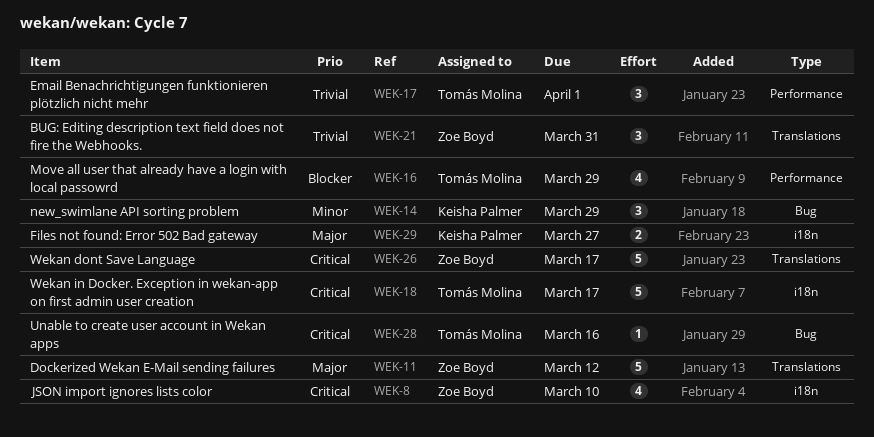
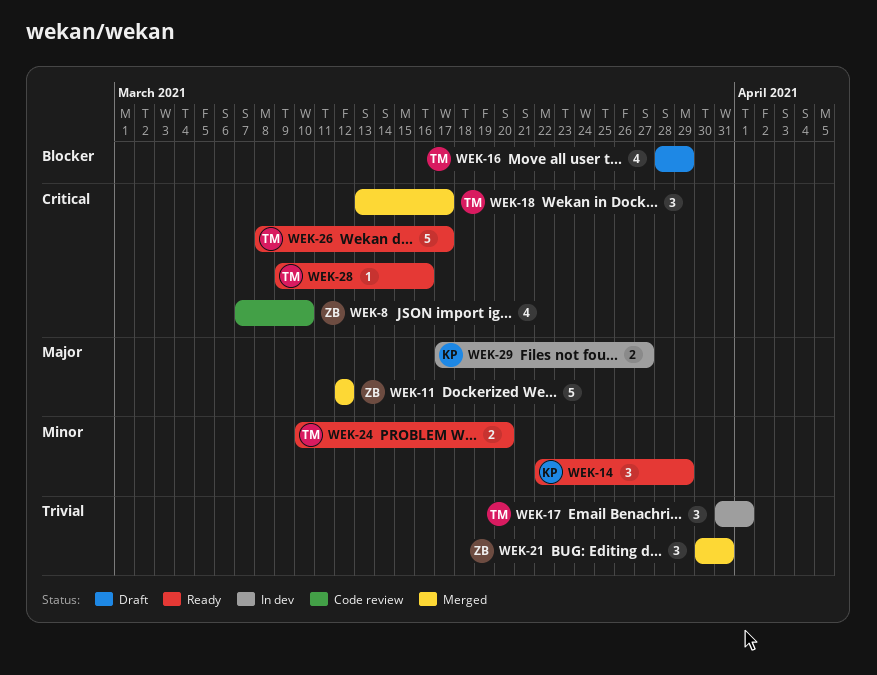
WEK-18, estimate: 5 -> 3
WEK-24: none -> present
WEK-26, owner: Zoe Boyd -> Tomás Molina

